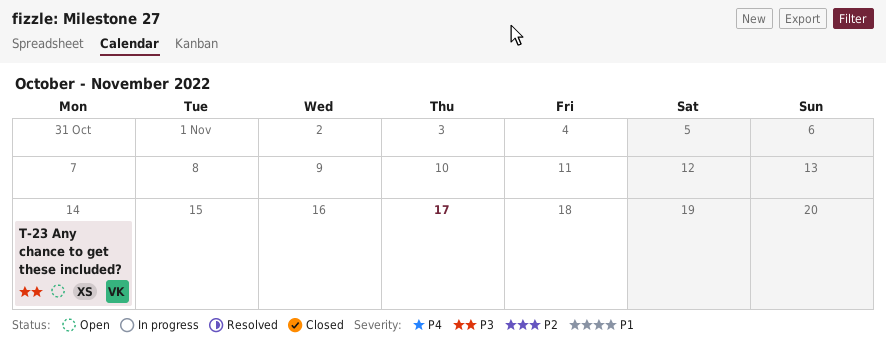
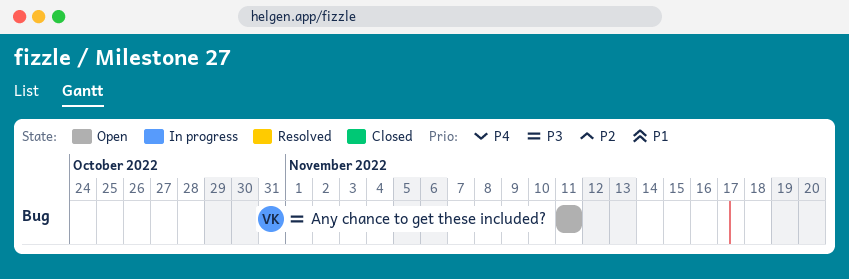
Any chance to get these included?, due: Nov 14 -> Nov 11

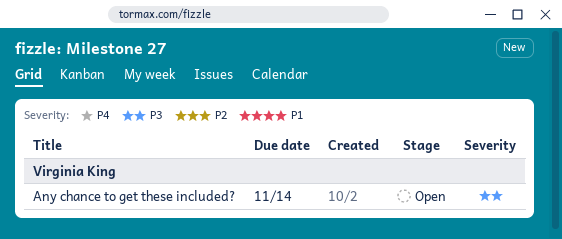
Any chance to get these included?, due: Nov 11 -> Nov 14

